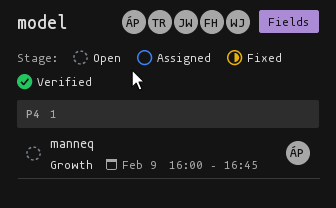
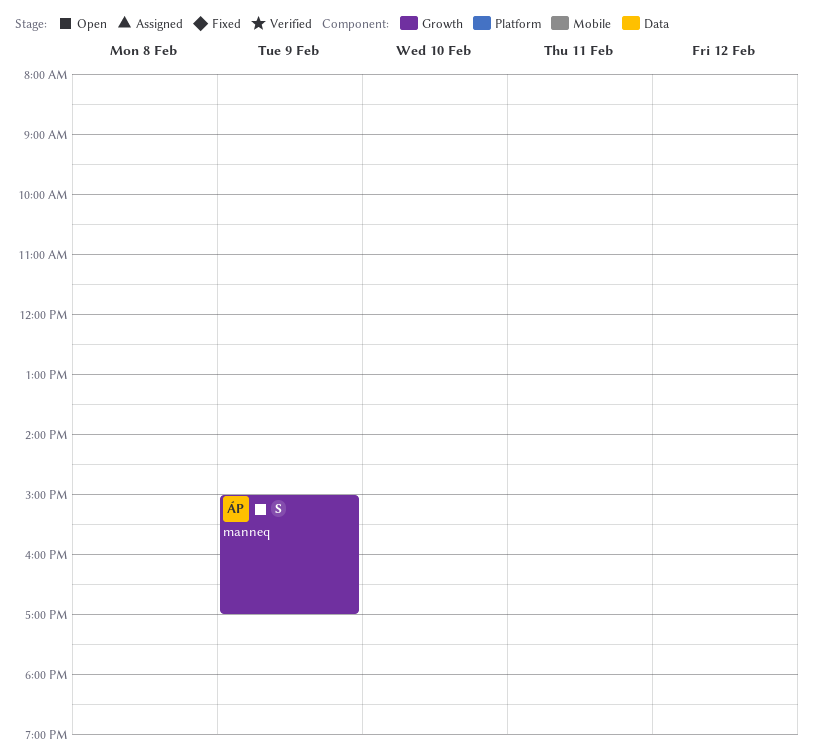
manneq, begins: 16:00 -> 15:00
manneq, ends: 16:45 -> 17:00

